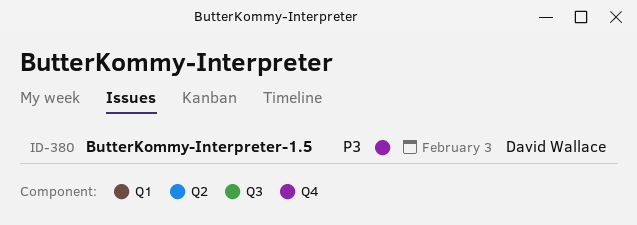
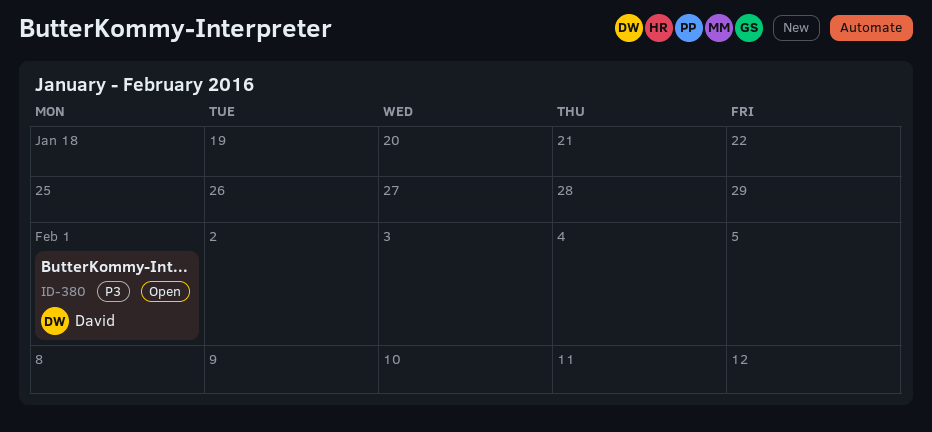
ID-380, due: Feb 3 -> Feb 1

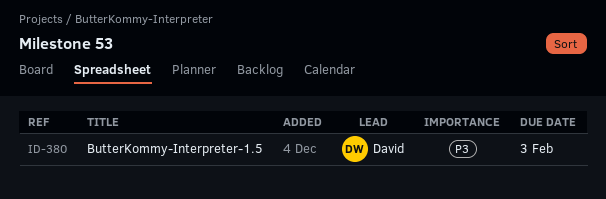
ID-380, due: Feb 1 -> Feb 3

